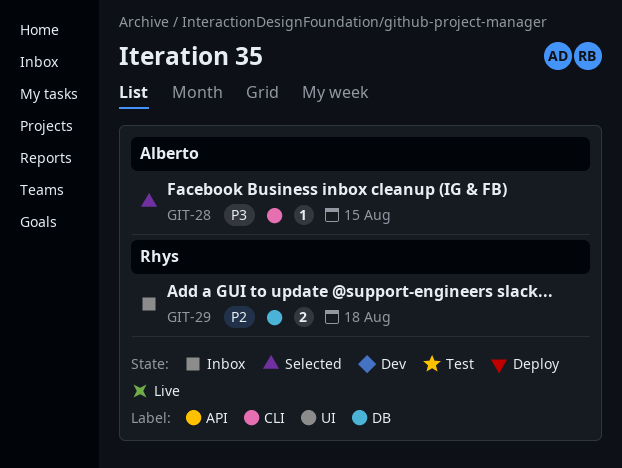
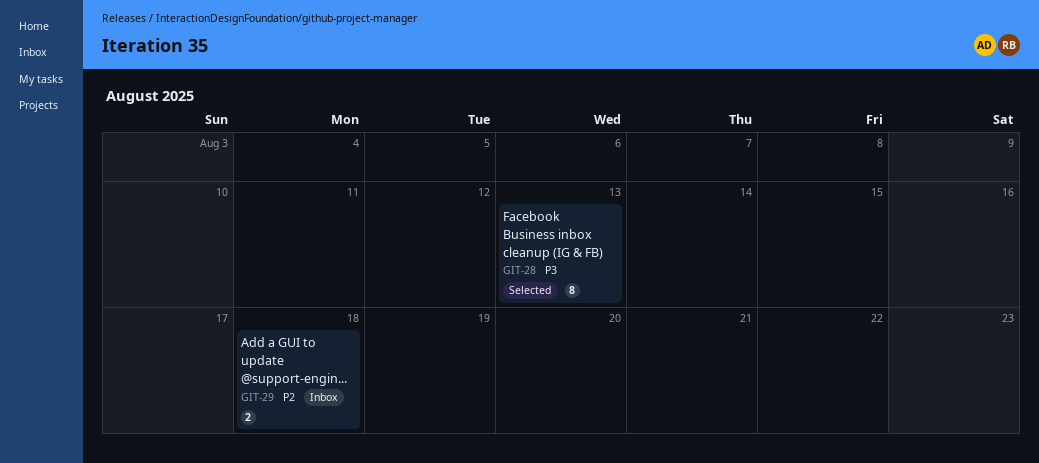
GIT-28, estimate: 1 -> 8
GIT-28, due: Aug 15 -> Aug 13

